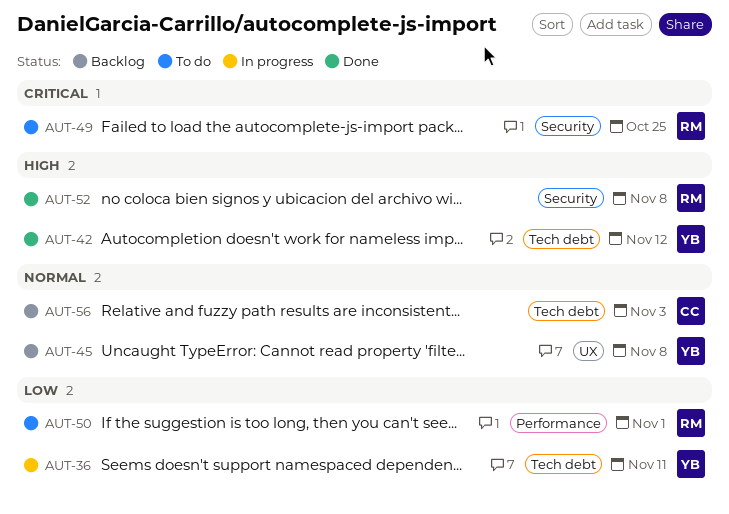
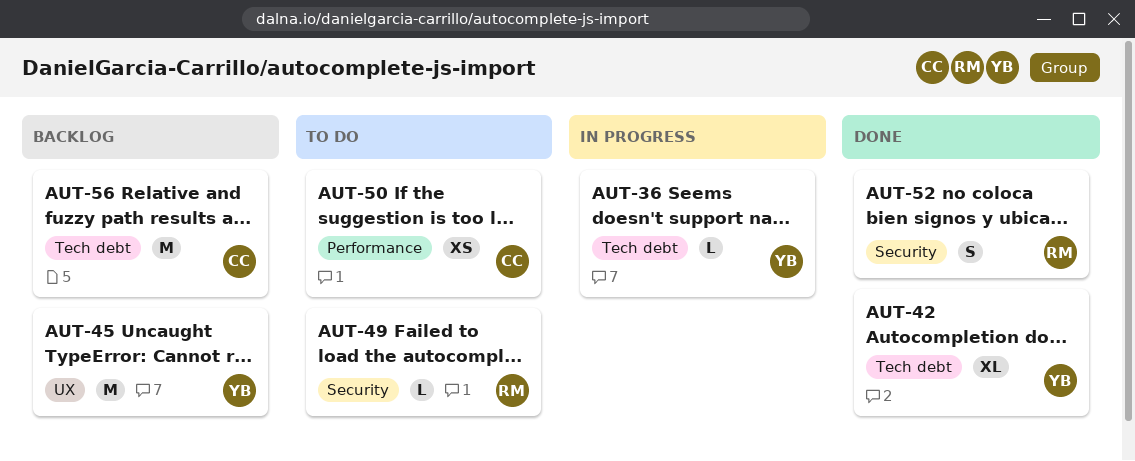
AUT-50, owner: RM -> CC

